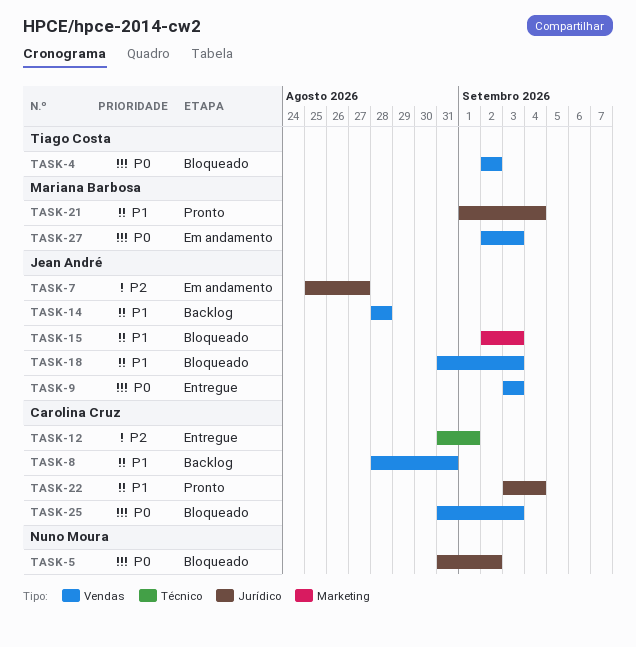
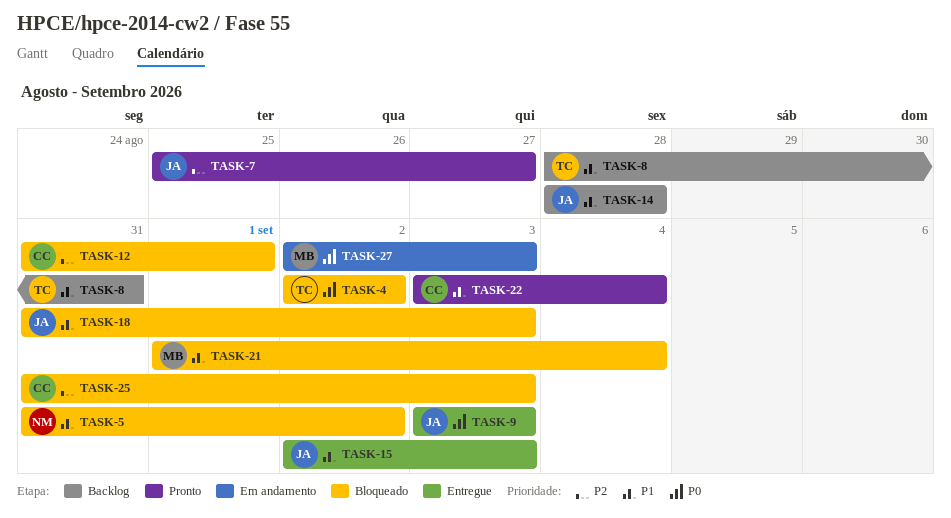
TASK-5, priority: P0 -> P1
TASK-7, status: Em andamento -> Pronto
TASK-8, owner: Carolina Cruz -> Tiago Costa
TASK-12, status: Entregue -> Bloqueado
TASK-15, status: Bloqueado -> Entregue
TASK-21, status: Pronto -> Bloqueado
TASK-25, priority: P0 -> P2

